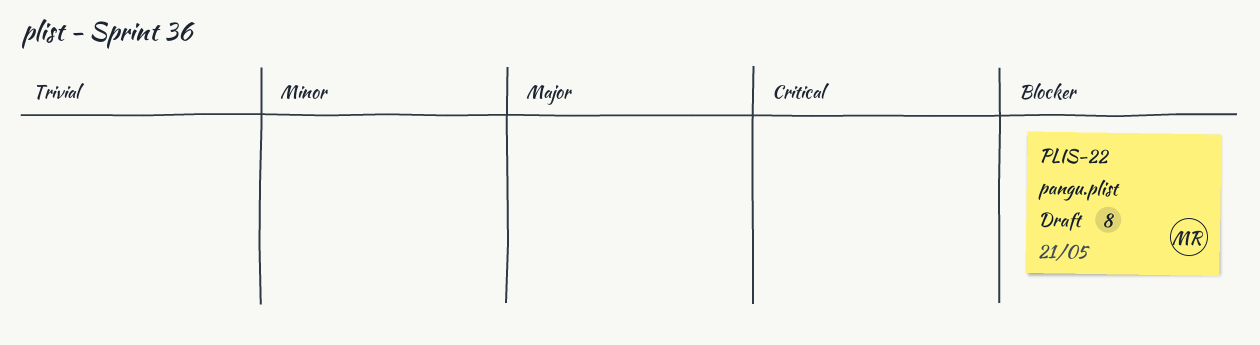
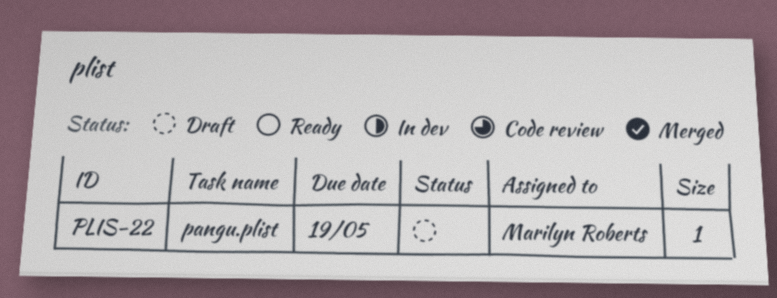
PLIS-22, estimate: 8 -> 1
PLIS-22, due: May 21 -> May 19

